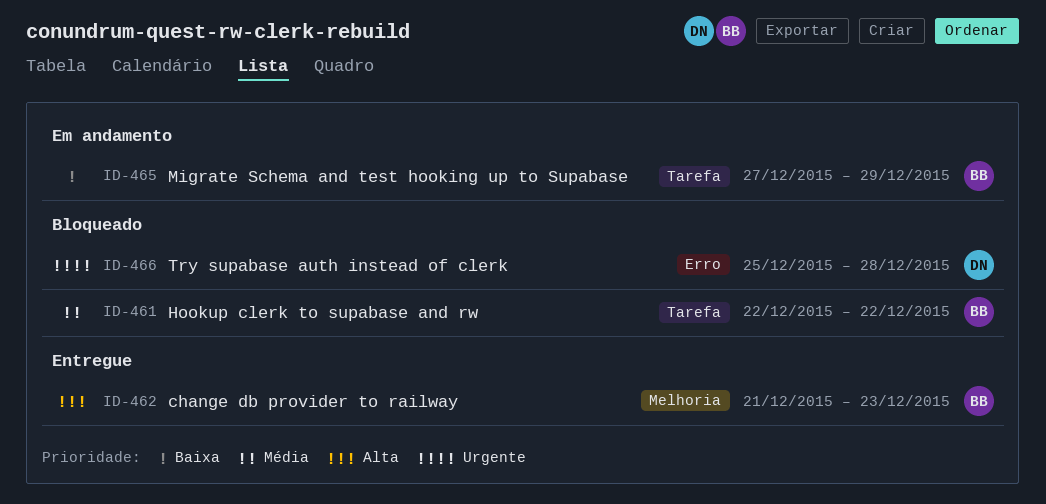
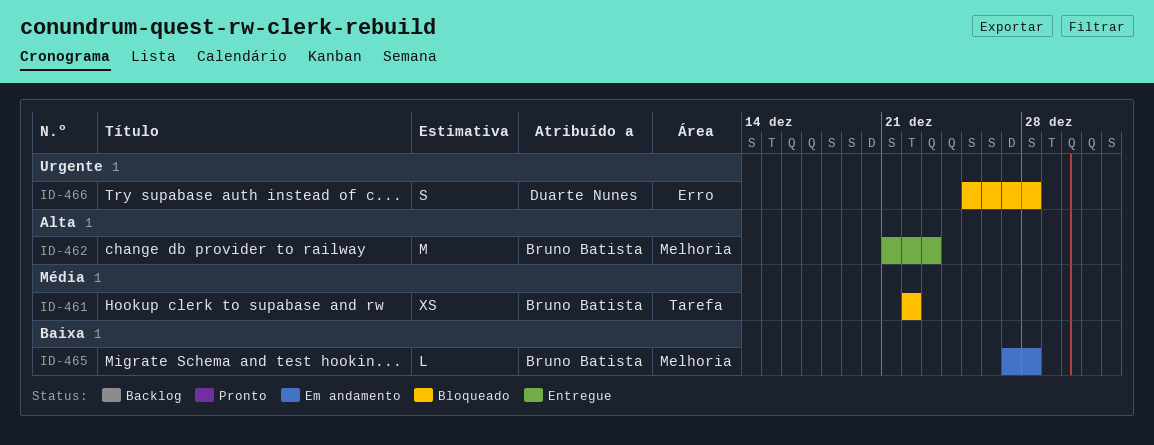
ID-465, label: Tarefa -> Melhoria
ID-465, due: Dec 29 -> Dec 28

